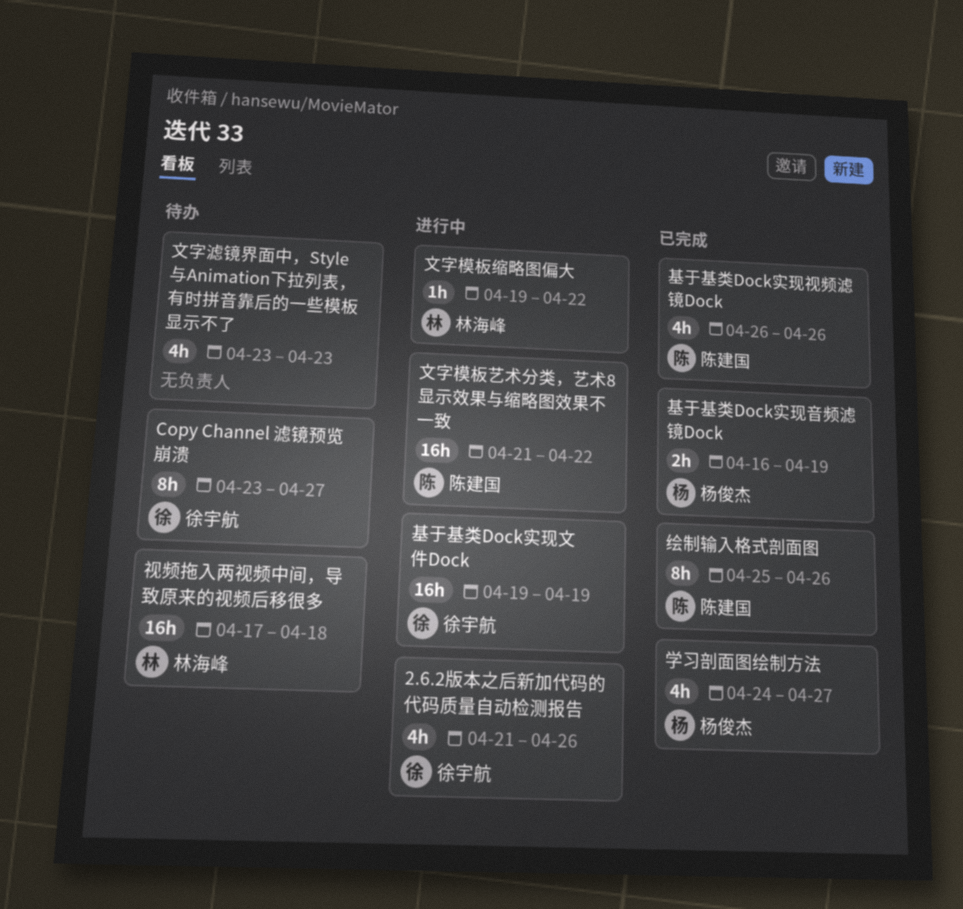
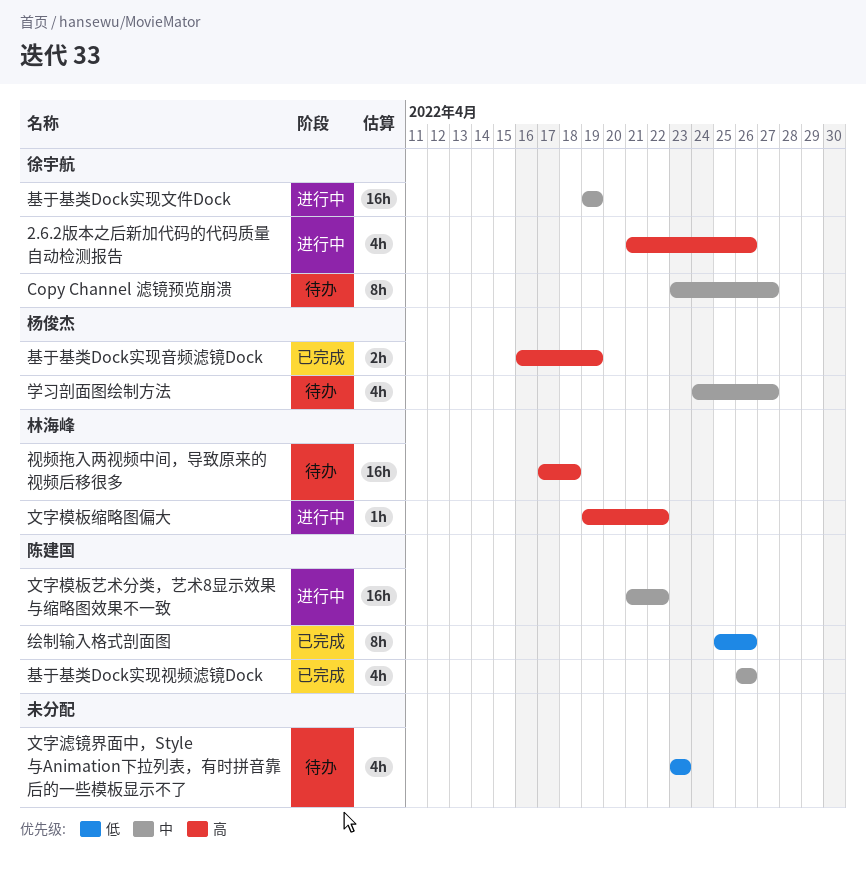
学习剖面图绘制方法, status: 已完成 -> 待办

